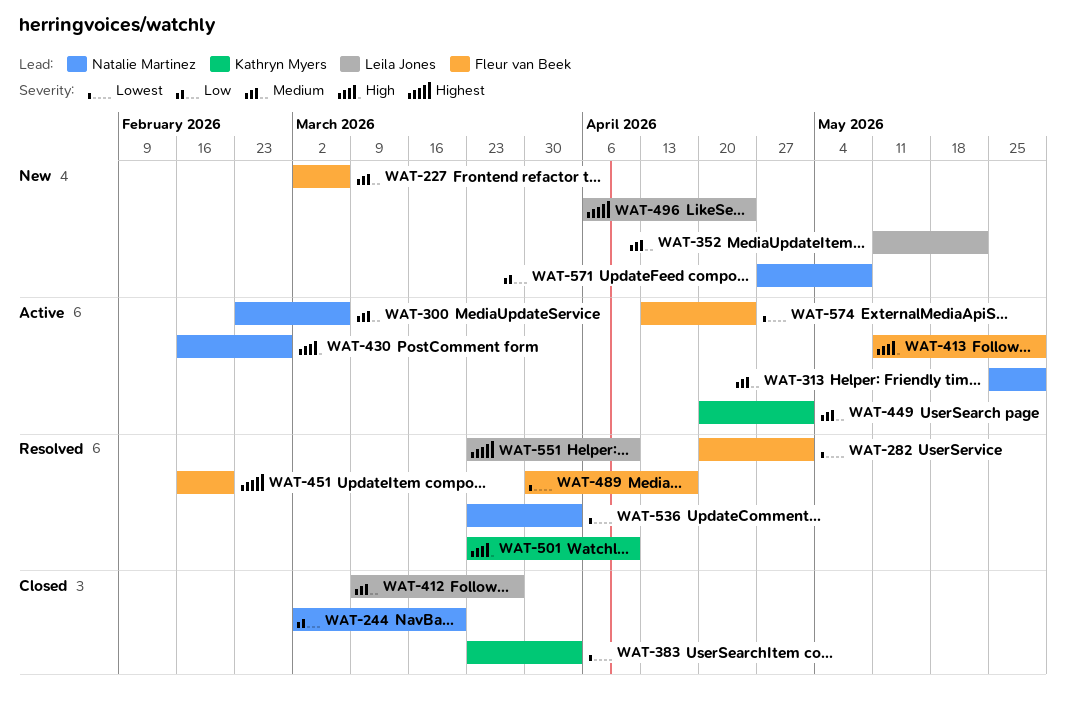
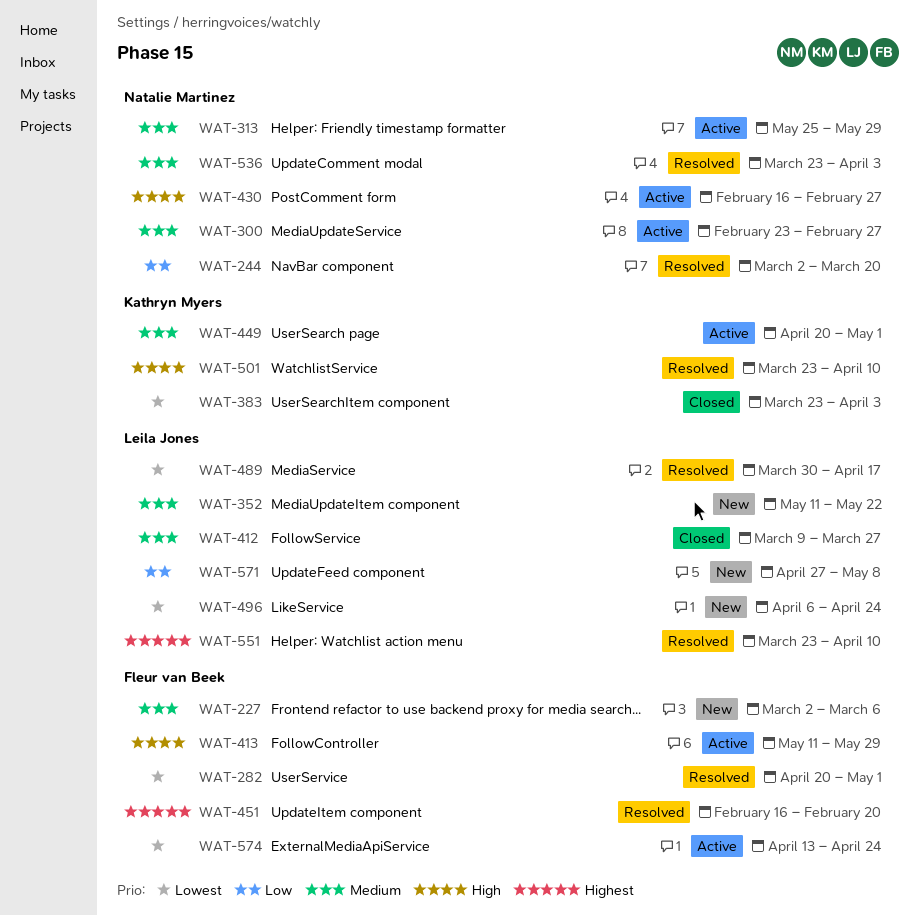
WAT-244, status: Closed -> Resolved
WAT-300, due: Mar 6 -> Feb 27
WAT-489, owner: Fleur van Beek -> Leila Jones
WAT-496, priority: Highest -> Lowest
WAT-536, priority: Lowest -> Medium
WAT-571, owner: Natalie Martinez -> Leila Jones

